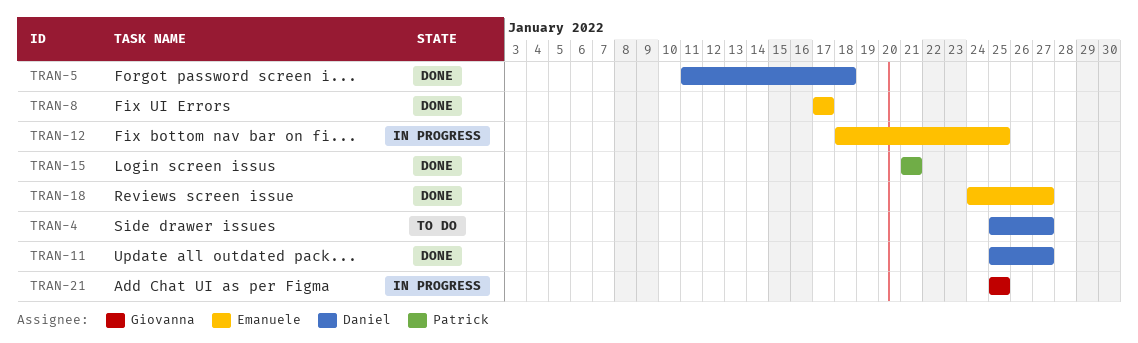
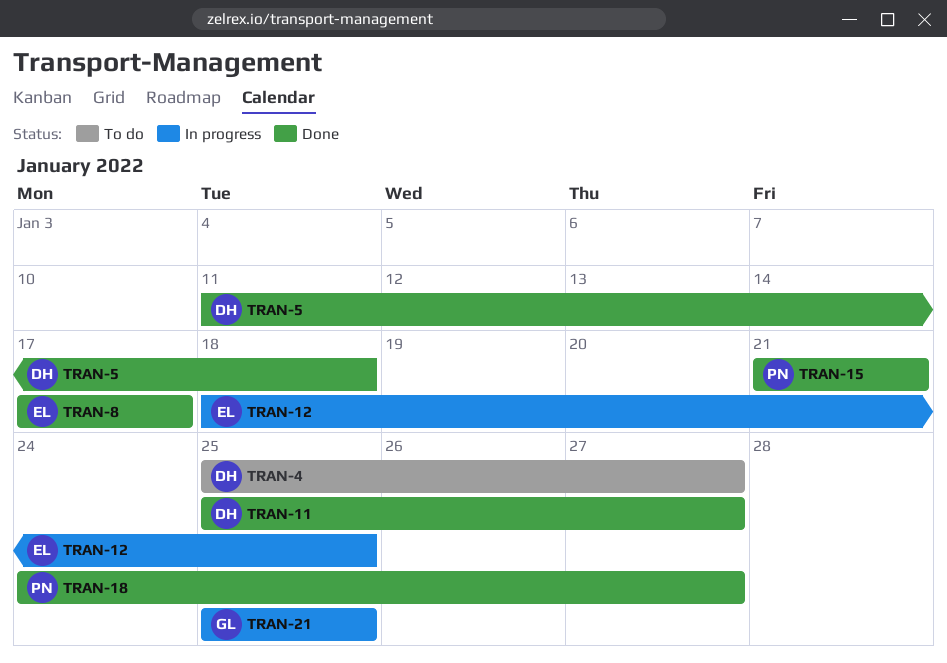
TRAN-18, owner: Emanuele -> Patrick

